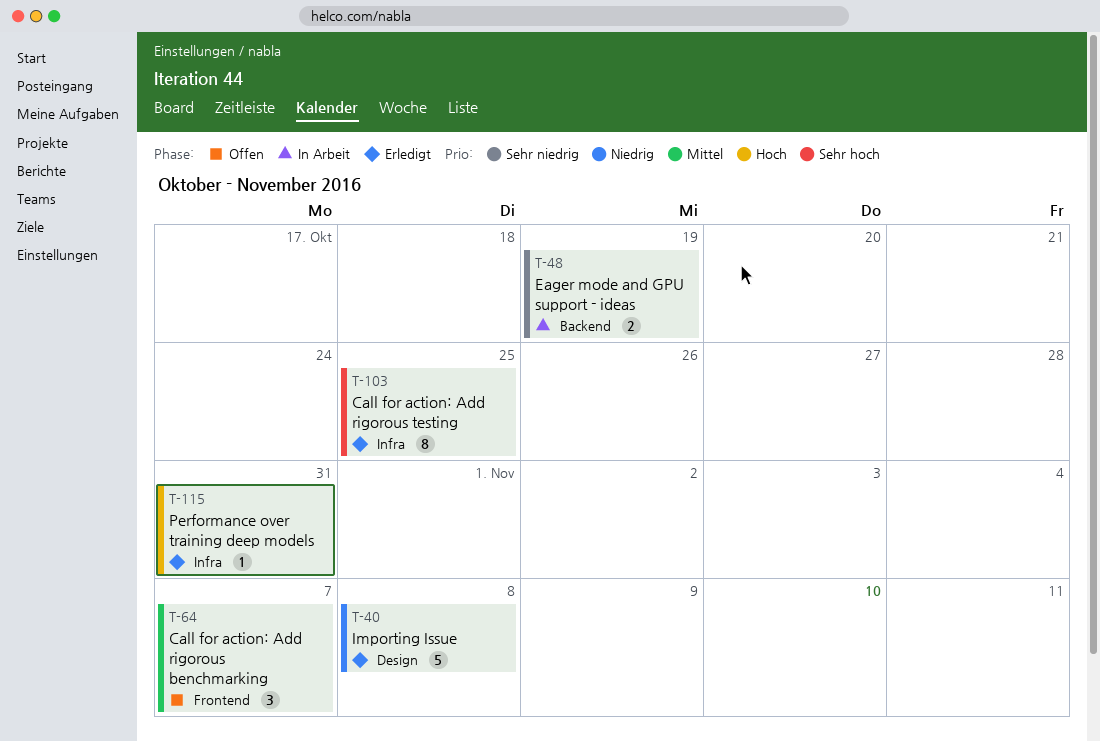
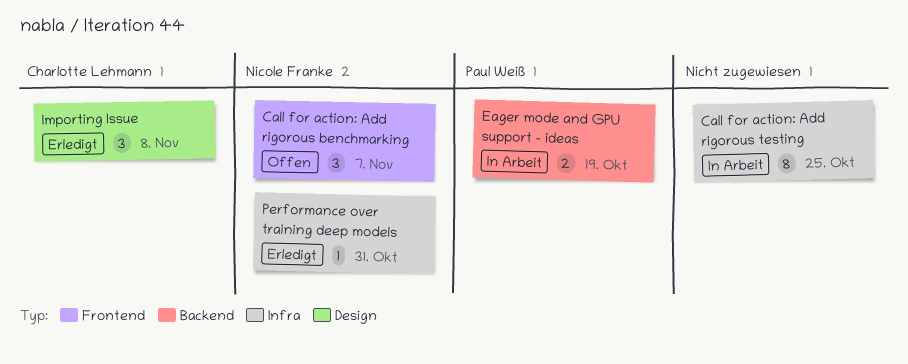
Call for action: Add rigorous testing, status: Erledigt -> In Arbeit
Importing Issue, estimate: 5 -> 3

